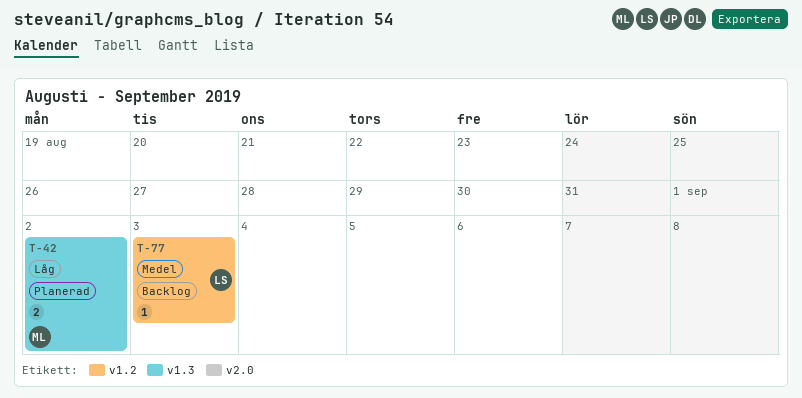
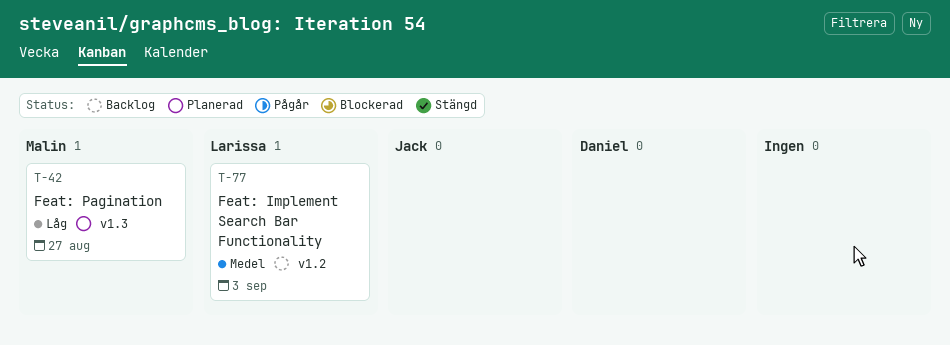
T-42, due: Sep 2 -> Aug 27

